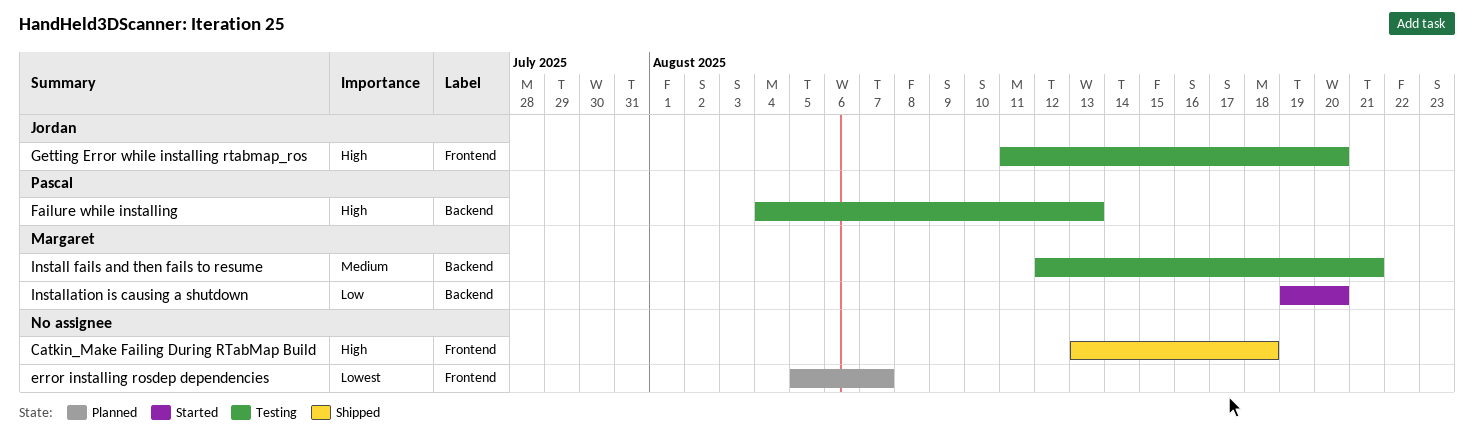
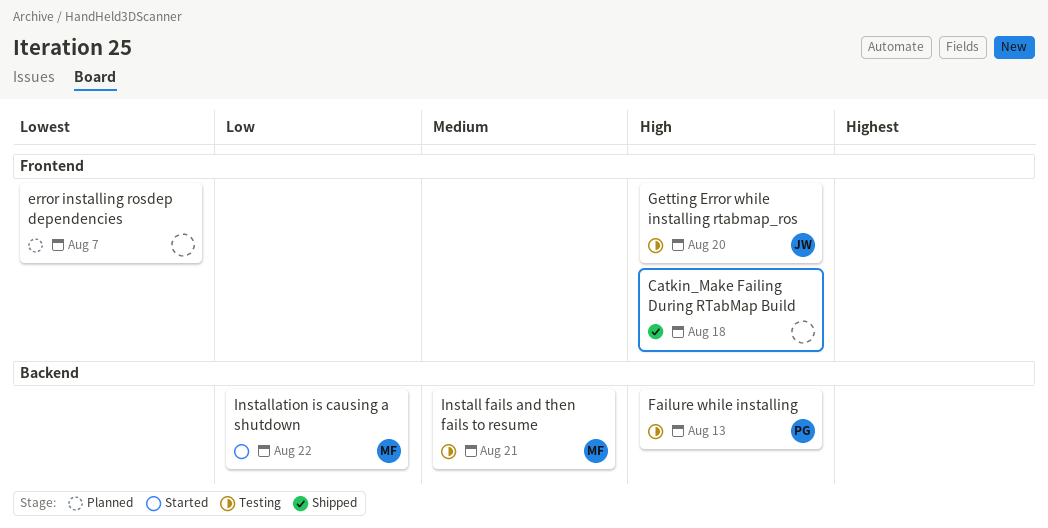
Installation is causing a shutdown, due: Aug 20 -> Aug 22

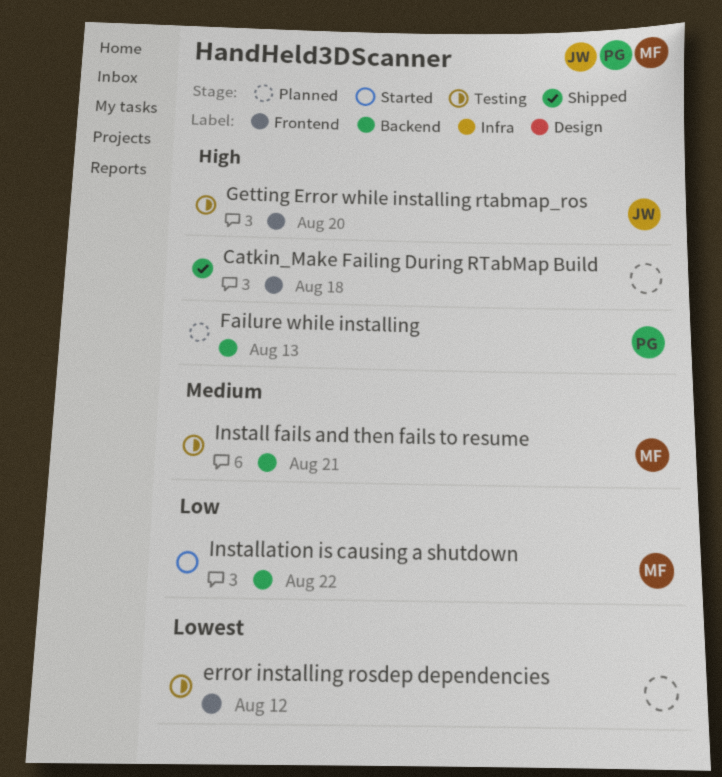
error installing rosdep dependencies, status: Planned -> Testing
error installing rosdep dependencies, due: Aug 7 -> Aug 12
Failure while installing, status: Testing -> Planned

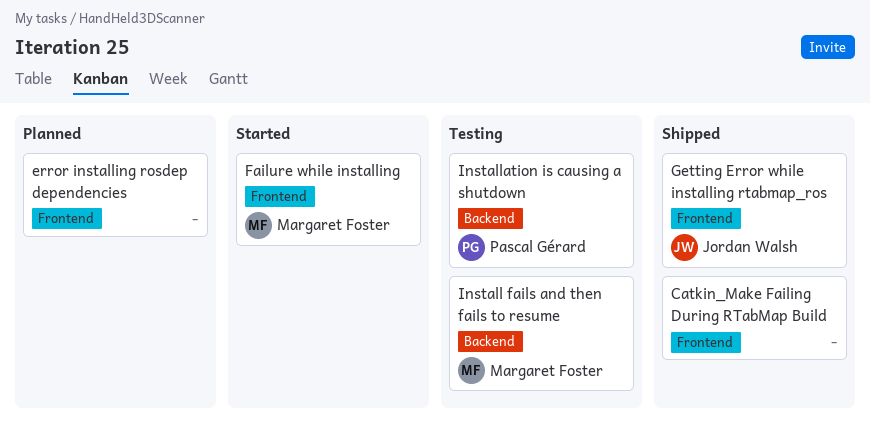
error installing rosdep dependencies, status: Testing -> Planned
Failure while installing, status: Planned -> Started
Failure while installing, owner: Pascal Gérard -> Margaret Foster
Failure while installing, label: Backend -> Frontend
Getting Error while installing rtabmap_ros, status: Testing -> Shipped
Installation is causing a shutdown, status: Started -> Testing
Installation is causing a shutdown, owner: Margaret Foster -> Pascal Gérard

